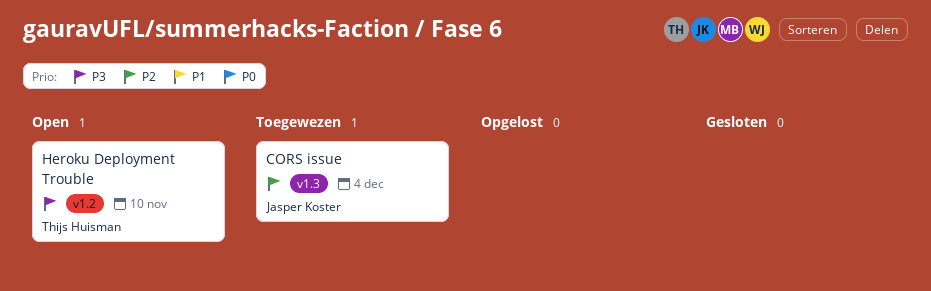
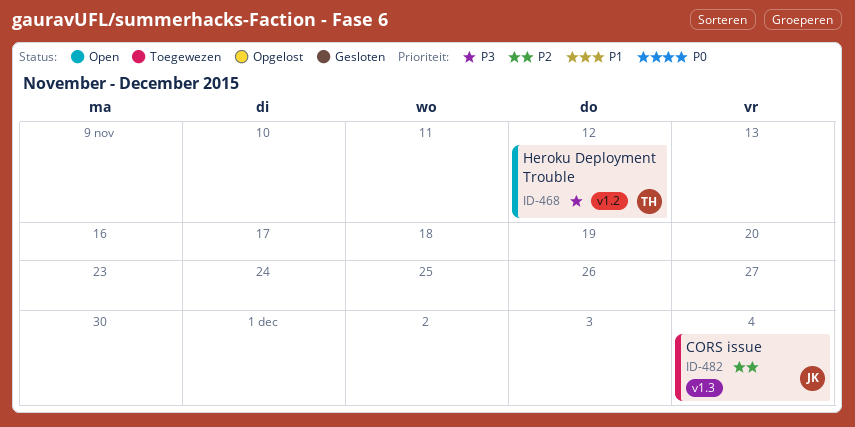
Heroku Deployment Trouble, due: Nov 10 -> Nov 12

